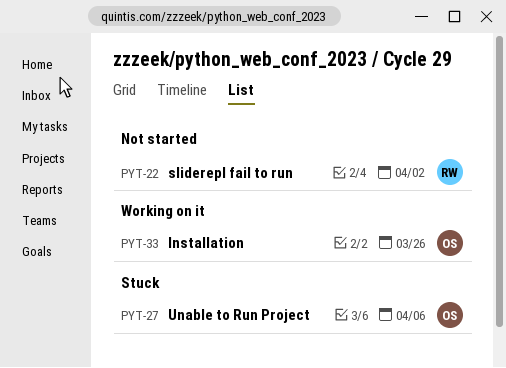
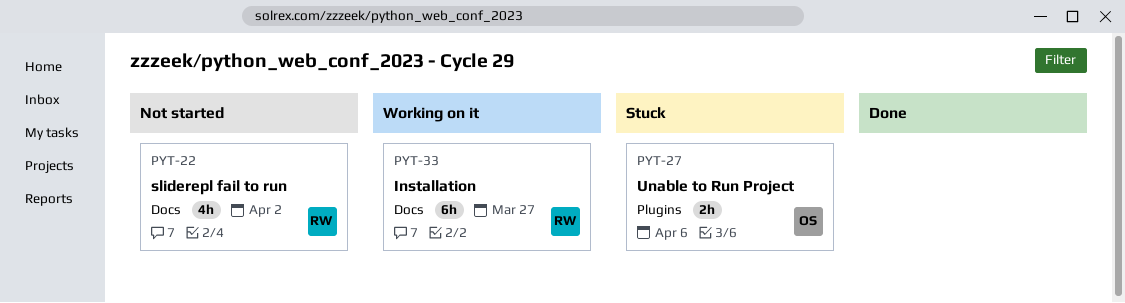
PYT-33, owner: OS -> RW
PYT-33, due: Mar 26 -> Mar 27

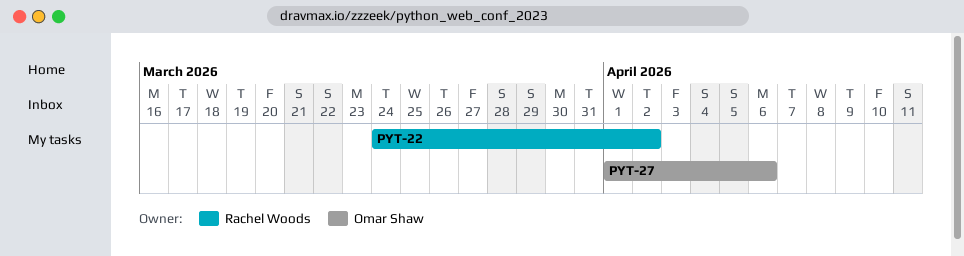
PYT-33: present -> none

